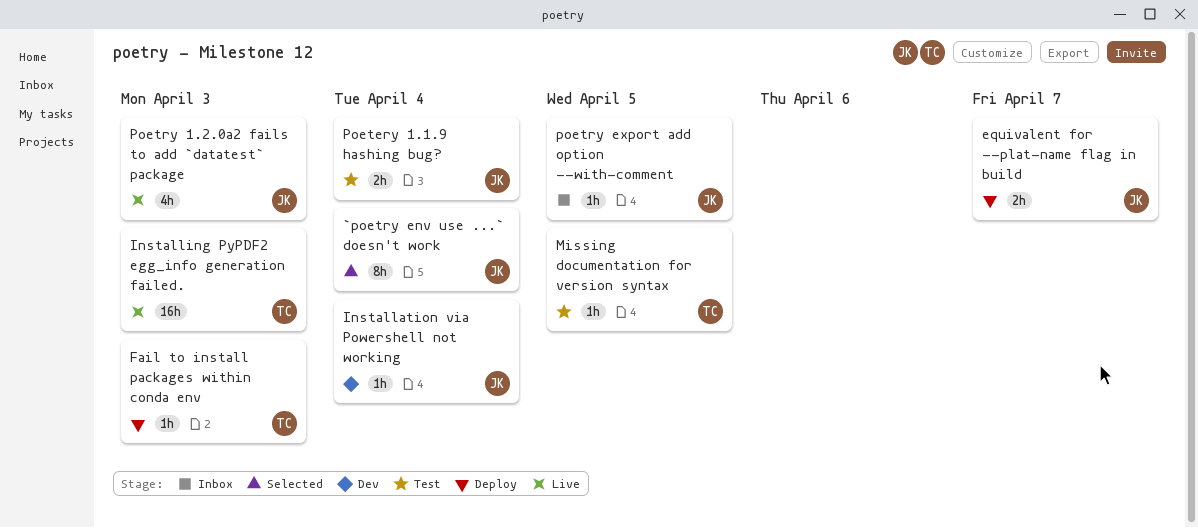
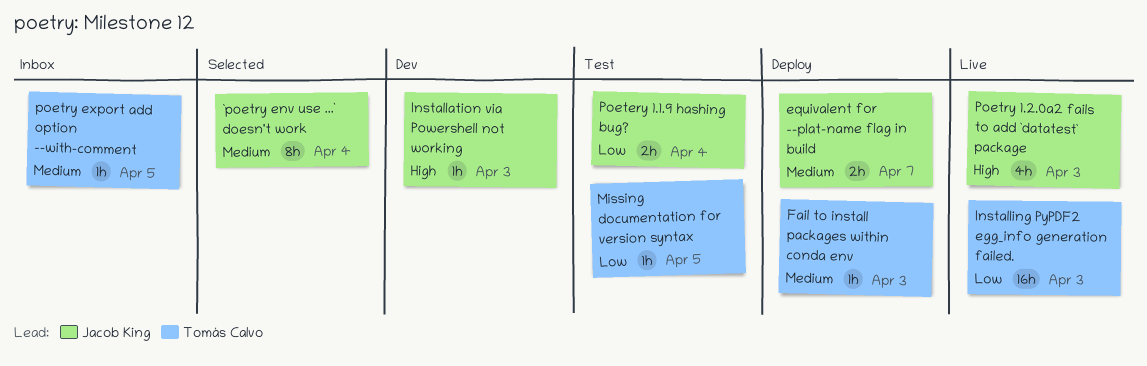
Installation via Powershell not working, due: Apr 4 -> Apr 3
poetry export add option --with-comment, owner: Jacob King -> Tomás Calvo

